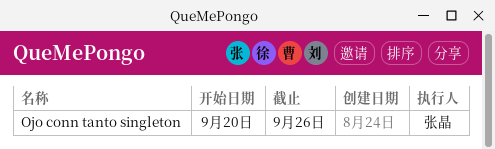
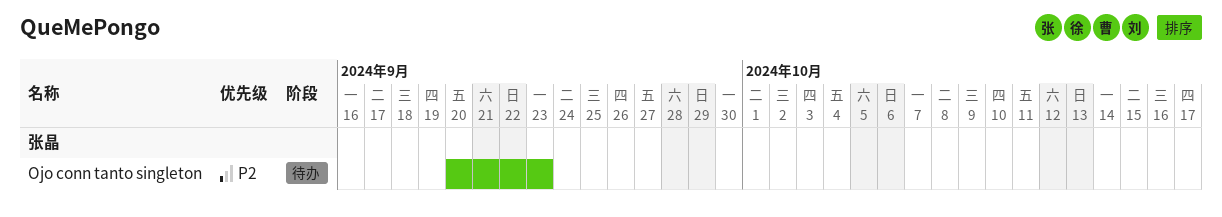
Ojo conn tanto singleton, due: Sep 26 -> Sep 23

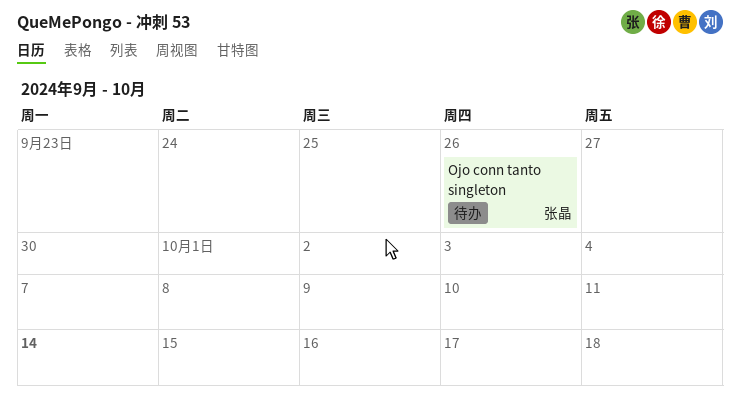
Ojo conn tanto singleton, due: Sep 23 -> Sep 26

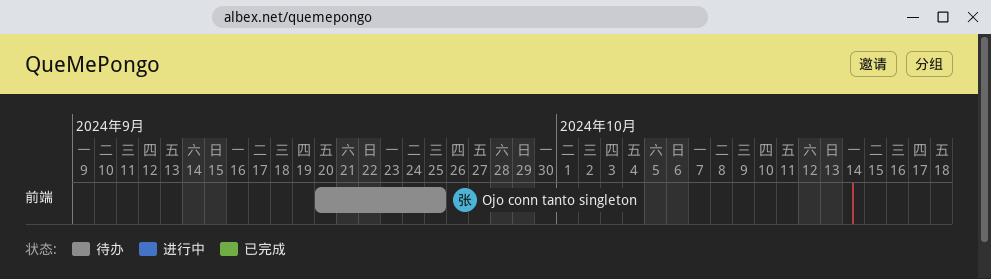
Ojo conn tanto singleton, due: Sep 26 -> Sep 25

